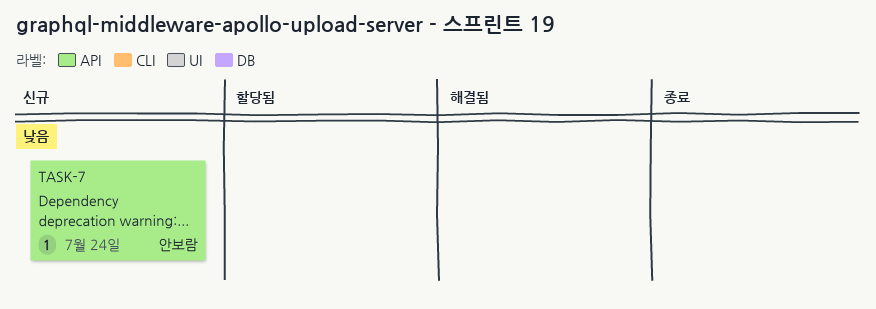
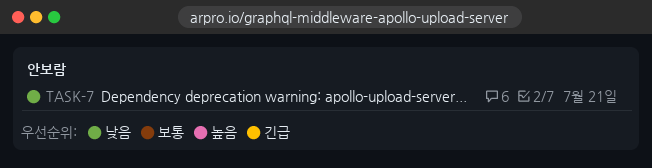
TASK-7, due: Jul 24 -> Jul 21

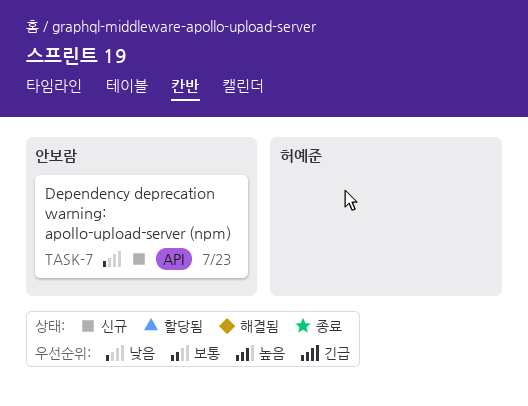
TASK-7, due: Jul 21 -> Jul 23

